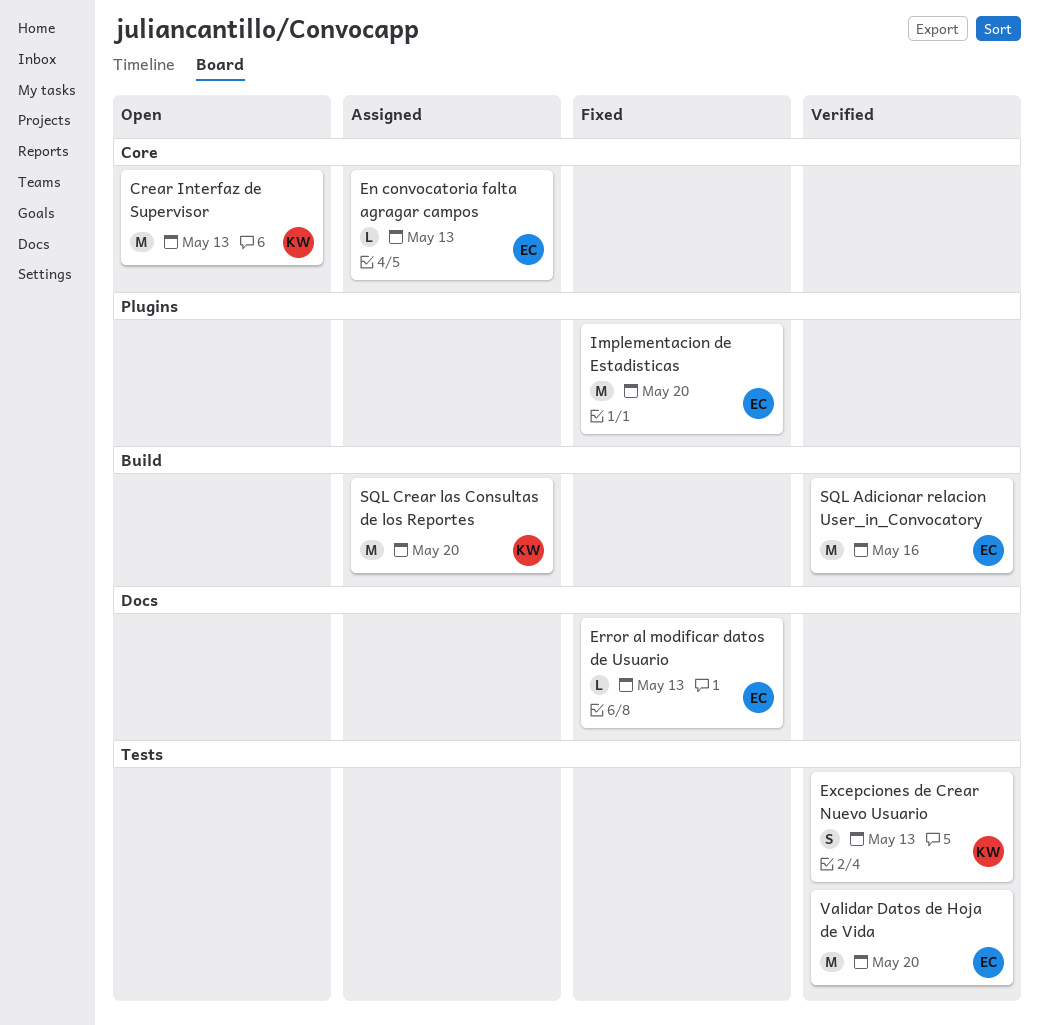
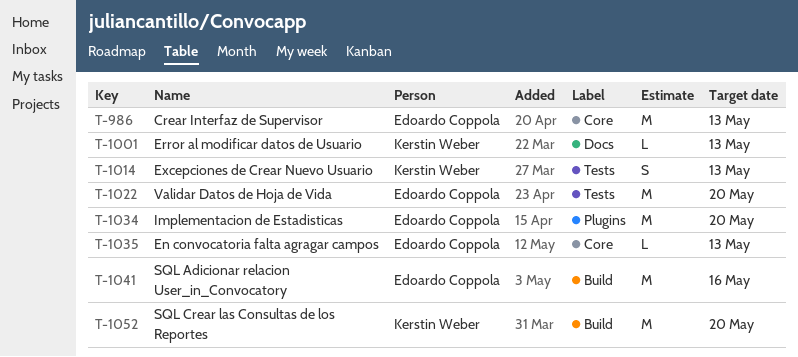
Crear Interfaz de Supervisor, owner: Kerstin Weber -> Edoardo Coppola
Error al modificar datos de Usuario, owner: Edoardo Coppola -> Kerstin Weber

